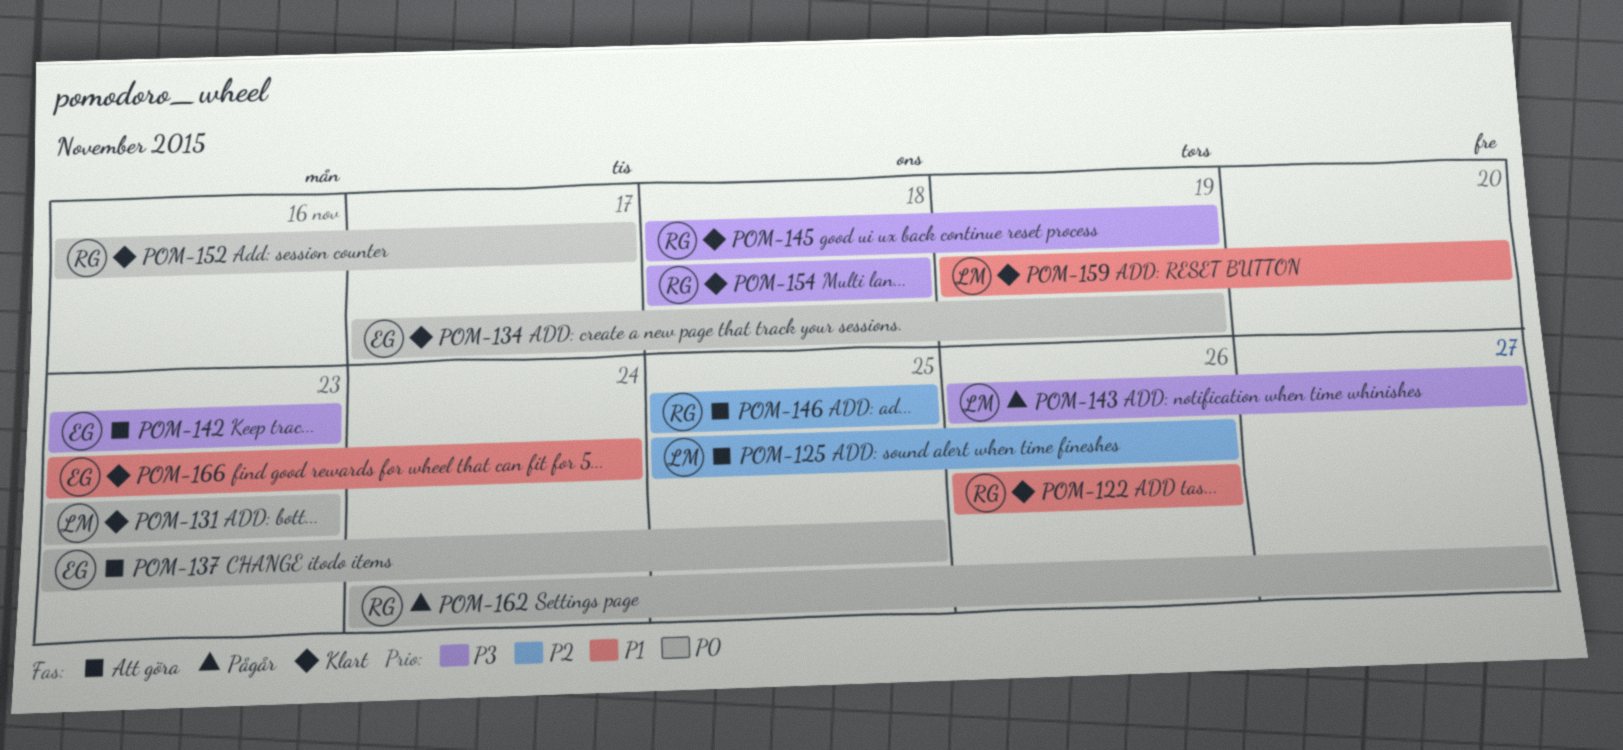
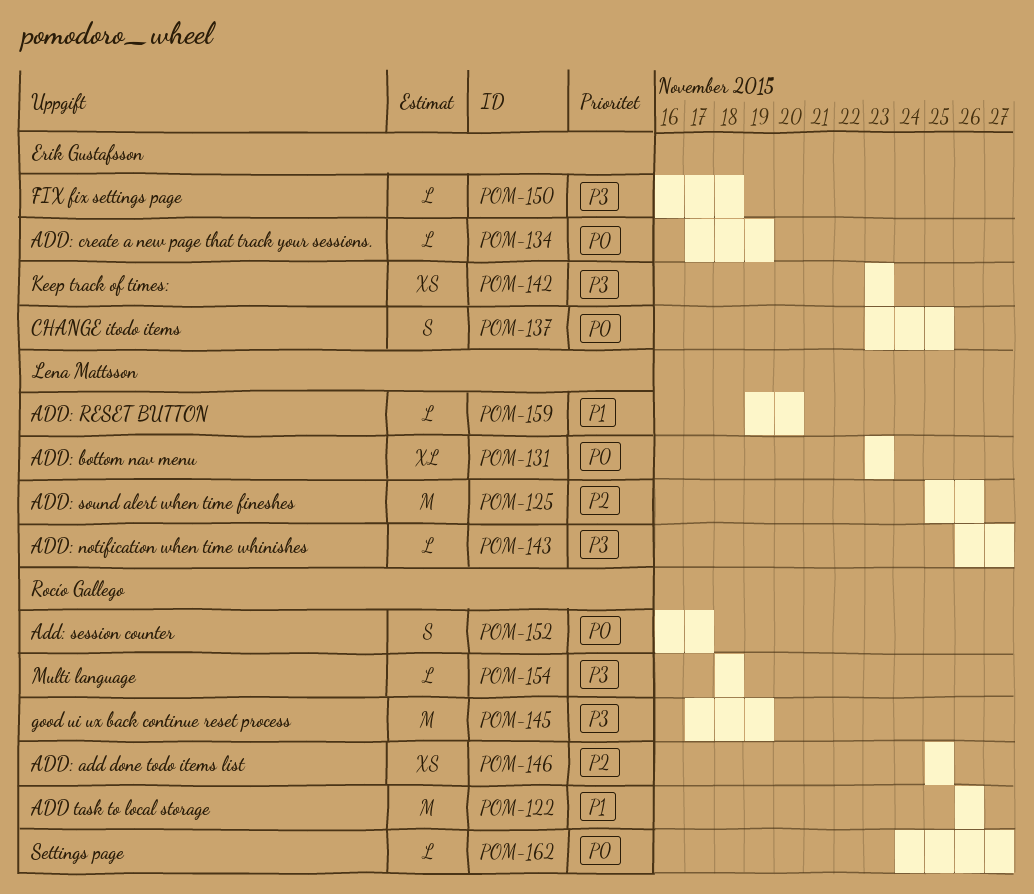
POM-145, start: Nov 18 -> Nov 17
POM-150: none -> present
POM-166: present -> none

